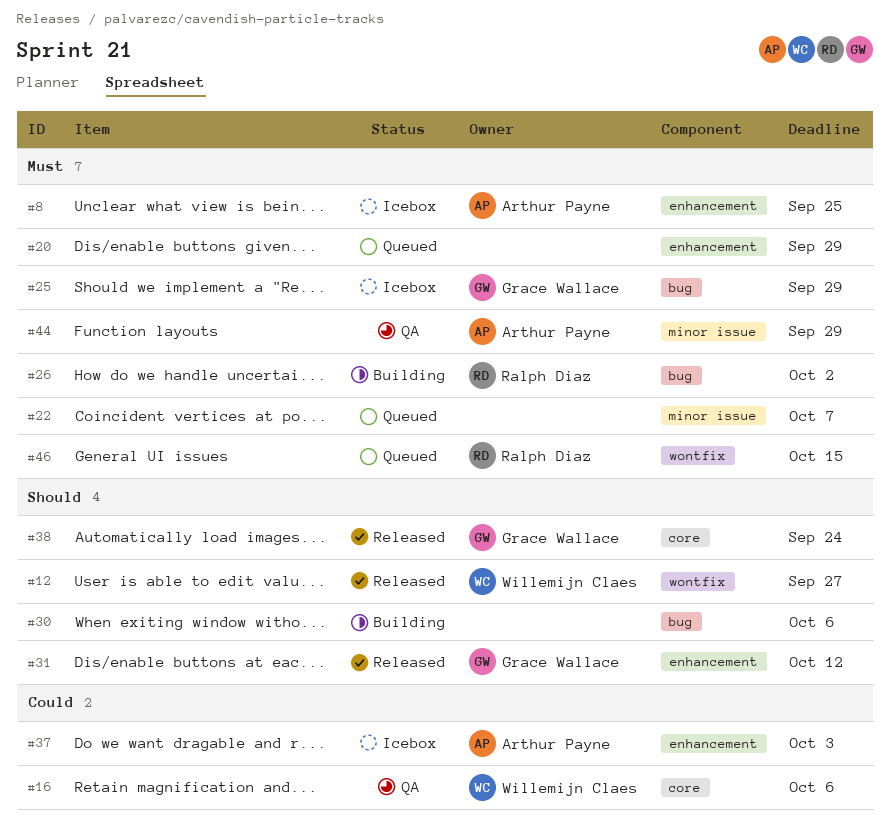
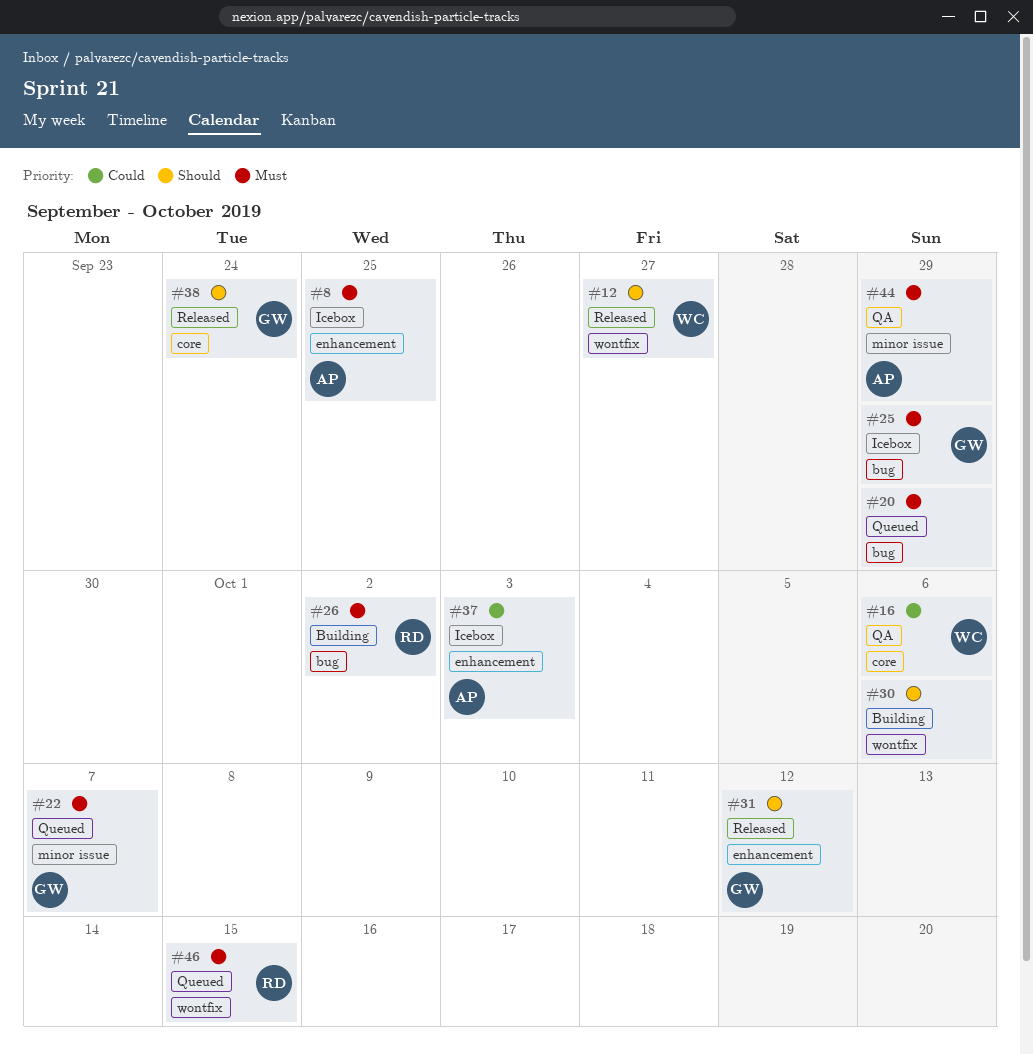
#20, label: enhancement -> bug
#22, owner: none -> Grace Wallace
#30, label: bug -> wontfix

